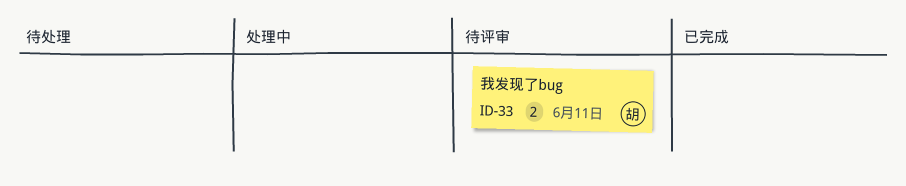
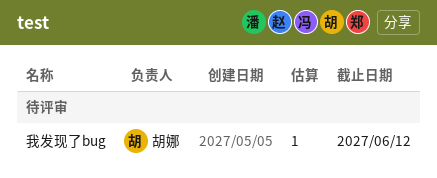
我发现了bug, estimate: 2 -> 1
我发现了bug, due: Jun 11 -> Jun 12

